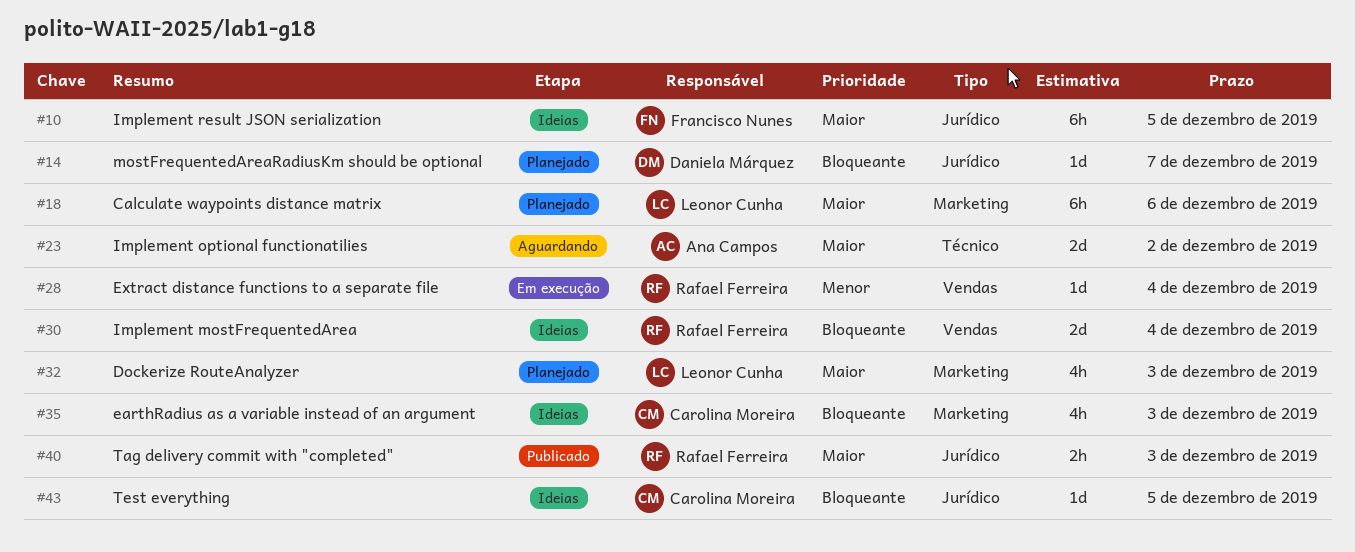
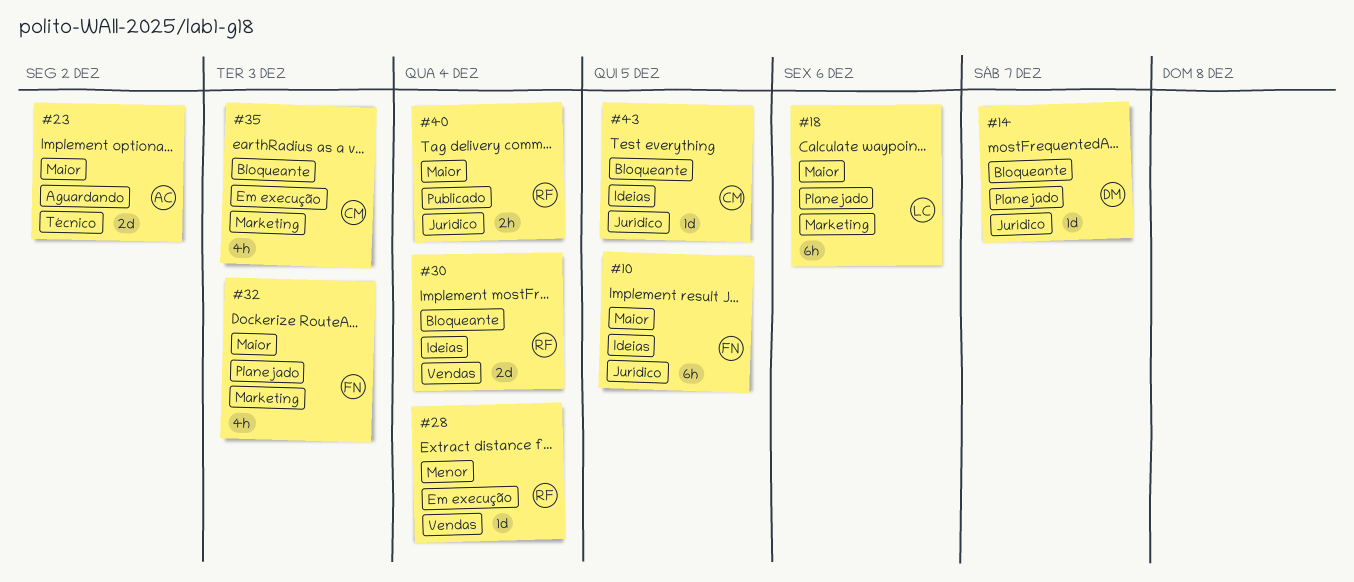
#32, owner: Leonor Cunha -> Francisco Nunes
#35, status: Ideias -> Em execução
#40, due: Dec 3 -> Dec 4

